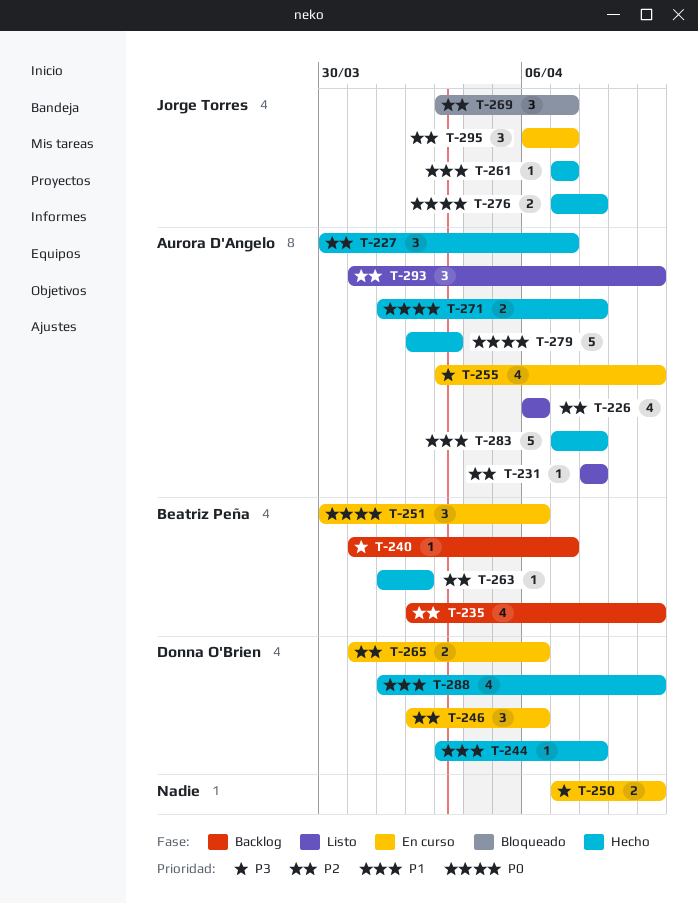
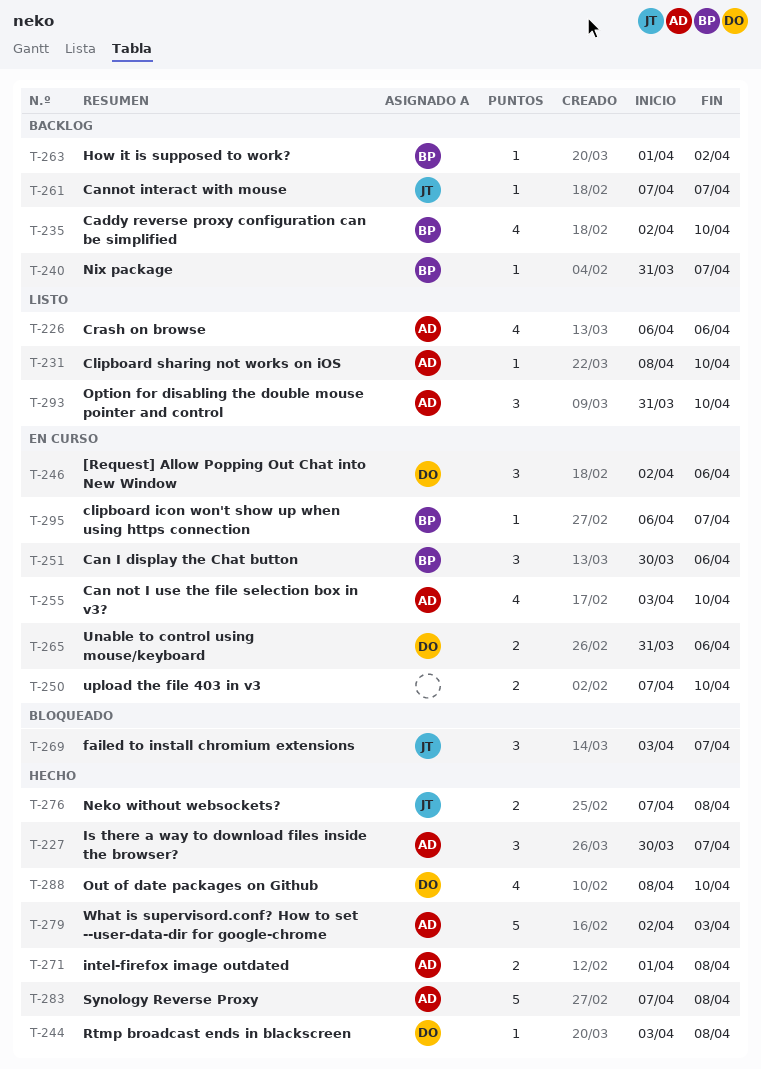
T-231, due: Apr 8 -> Apr 10
T-261, status: Hecho -> Backlog
T-263, status: Hecho -> Backlog
T-288, start: Apr 1 -> Apr 8
T-295, owner: Jorge Torres -> Beatriz Peña
T-295, estimate: 3 -> 1

